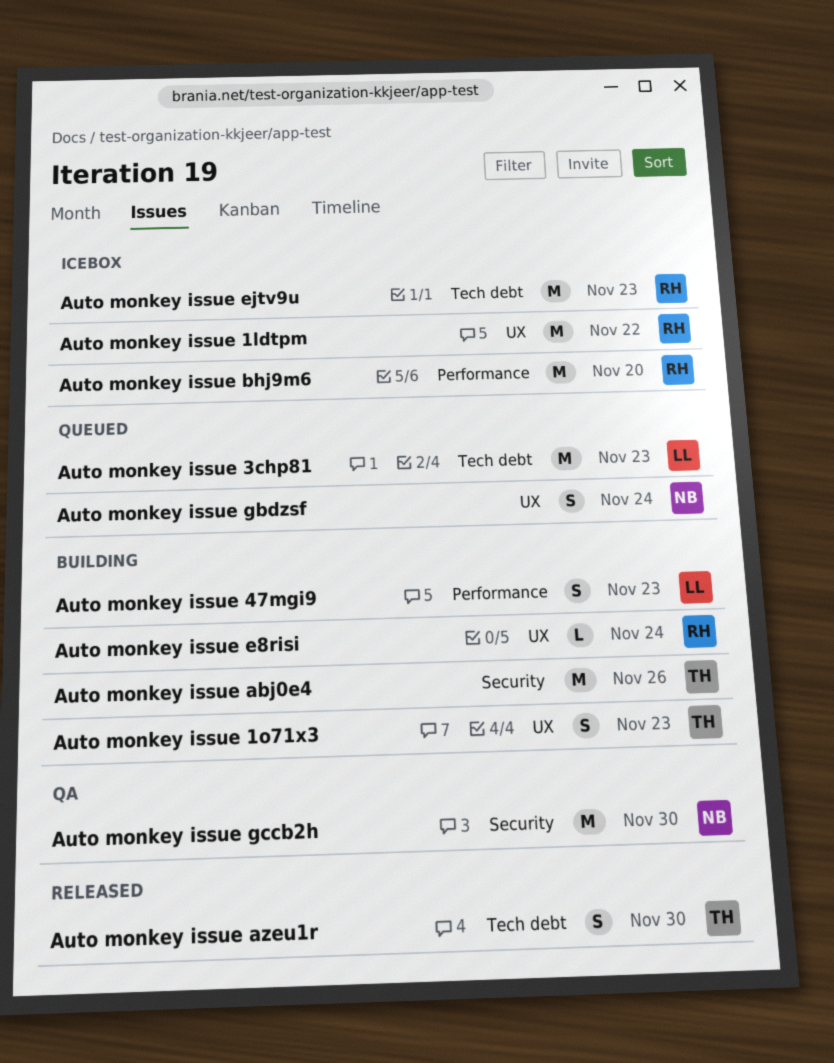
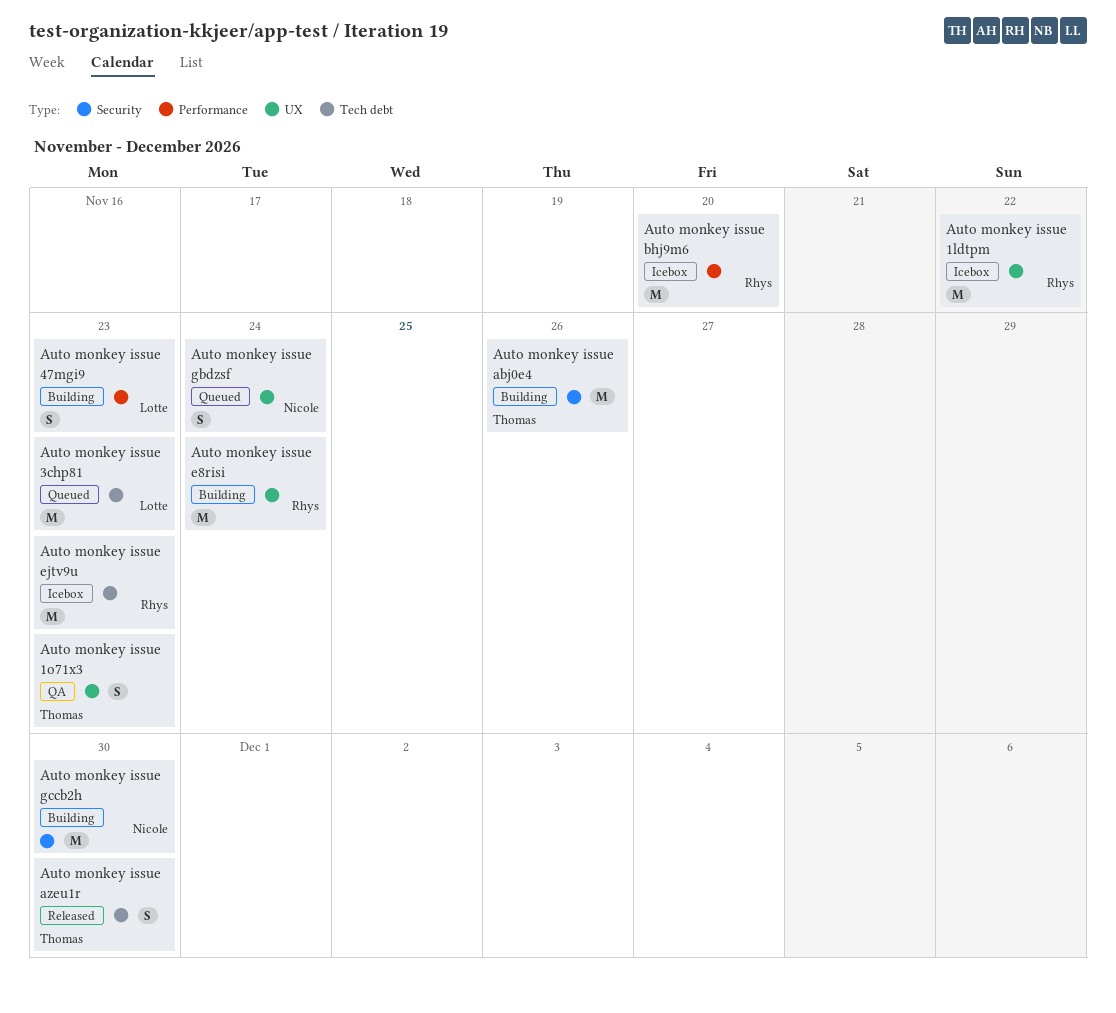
Auto monkey issue 1o71x3, status: Building -> QA
Auto monkey issue e8risi, estimate: L -> M
Auto monkey issue gccb2h, status: QA -> Building

